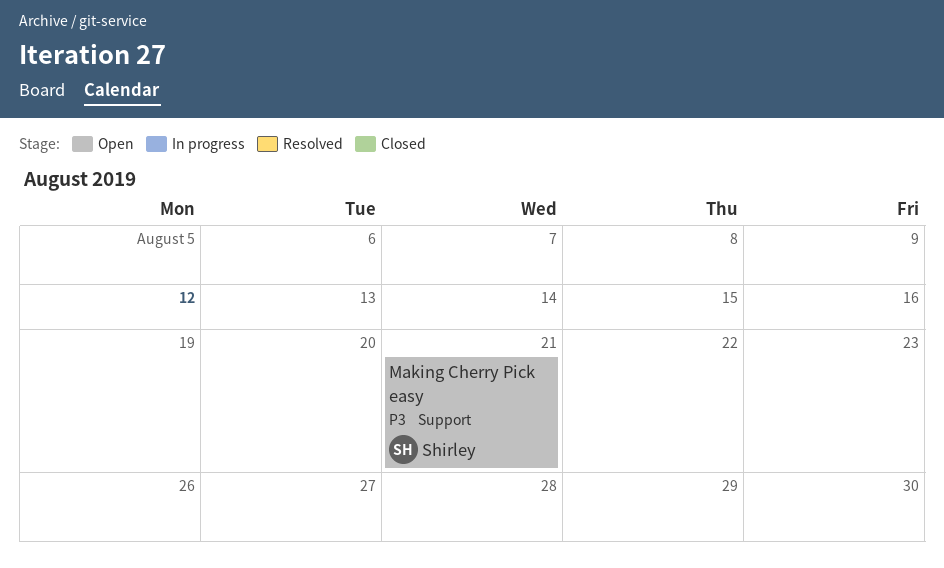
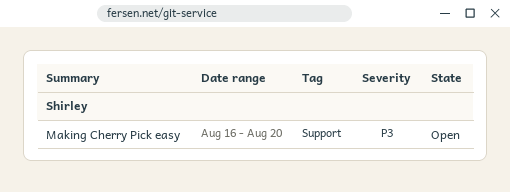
Making Cherry Pick easy, due: Aug 21 -> Aug 20

